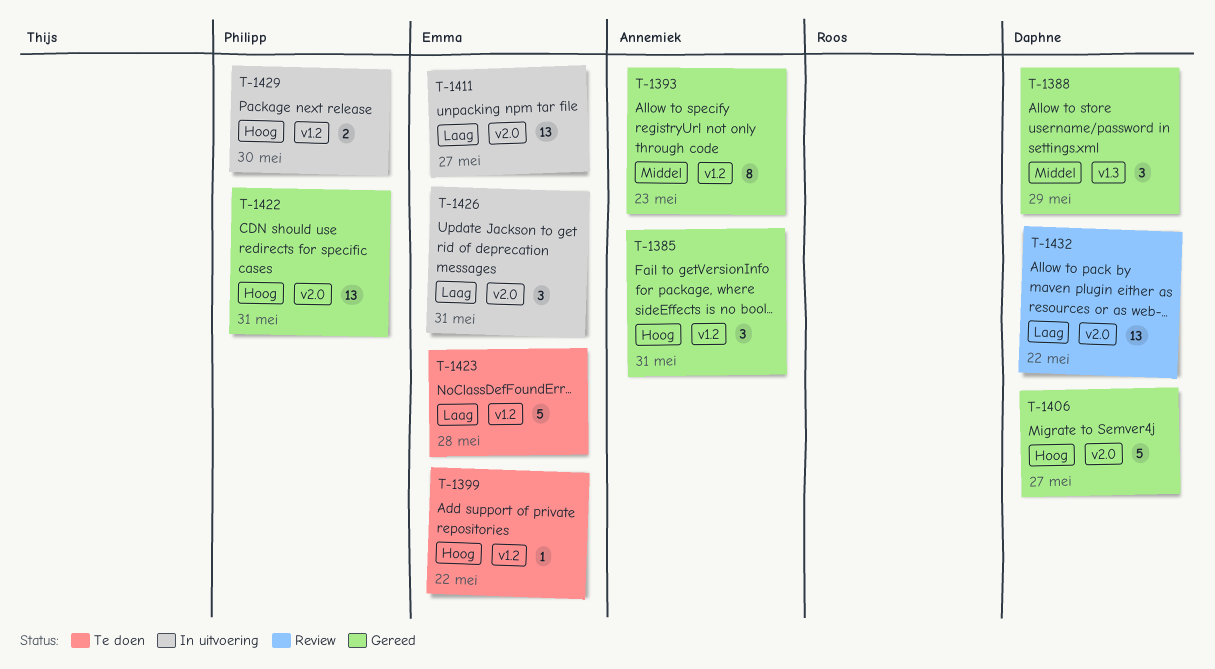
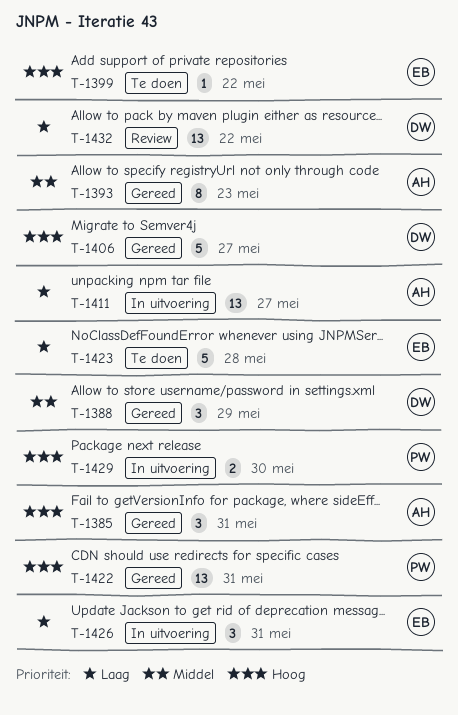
T-1411, owner: Emma -> Annemiek

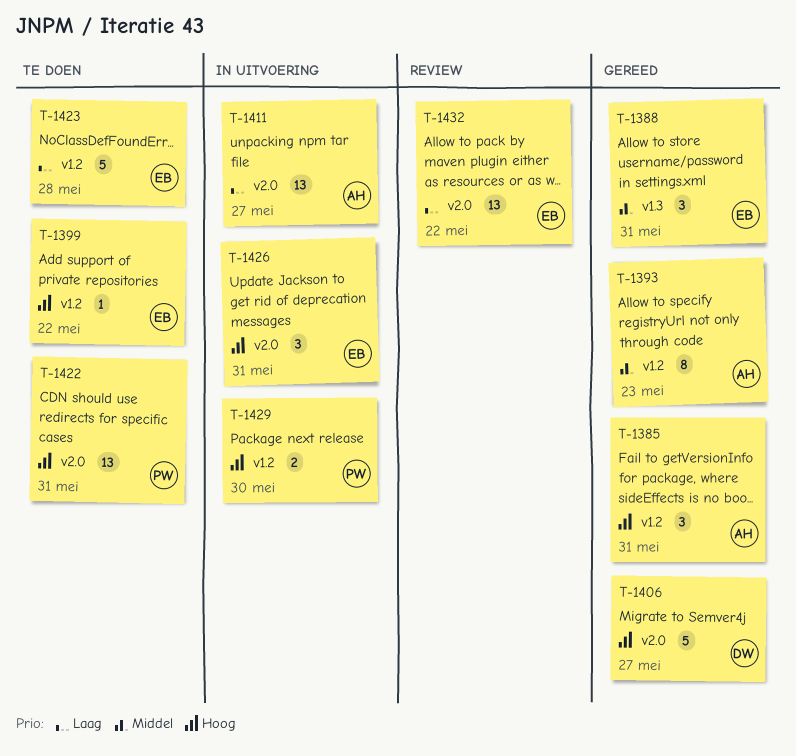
T-1388, owner: DW -> EB
T-1388, due: May 29 -> May 31
T-1422, status: Gereed -> Te doen
T-1426, priority: Laag -> Hoog
T-1432, owner: DW -> EB

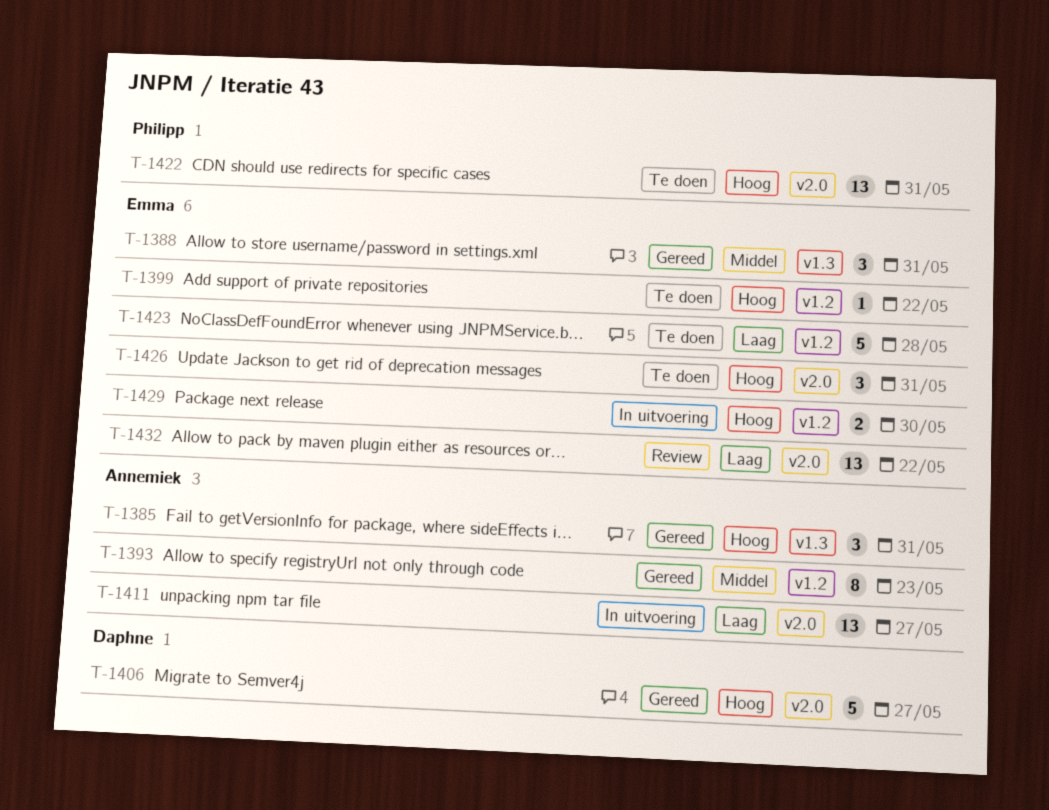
T-1385, label: v1.2 -> v1.3
T-1426, status: In uitvoering -> Te doen
T-1429, owner: Philipp -> Emma

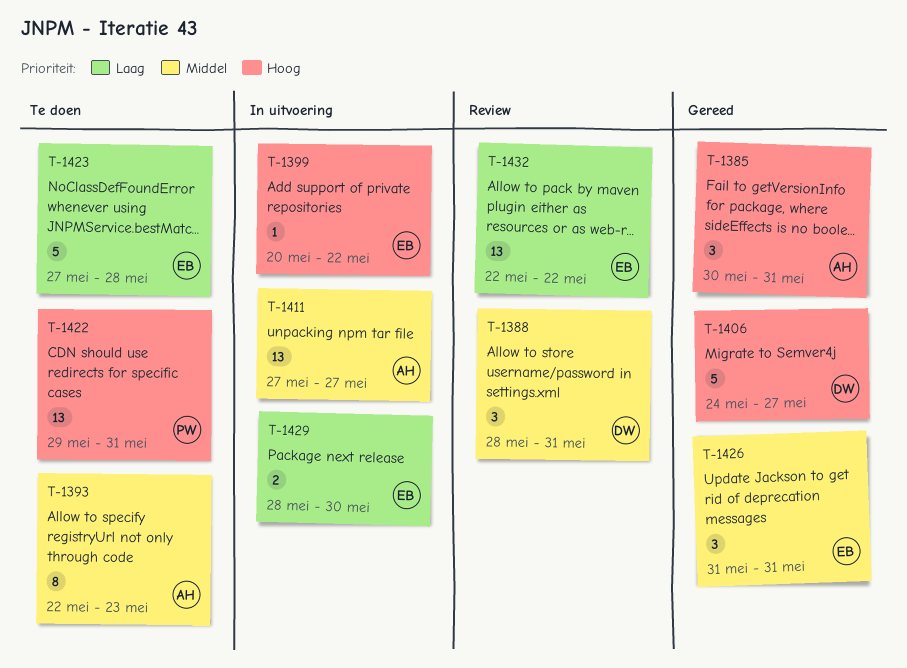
T-1388, status: Gereed -> Review
T-1388, owner: Emma -> Daphne
T-1393, status: Gereed -> Te doen
T-1399, status: Te doen -> In uitvoering
T-1411, priority: Laag -> Middel
T-1426, status: Te doen -> Gereed
T-1426, priority: Hoog -> Middel
T-1429, priority: Hoog -> Laag

